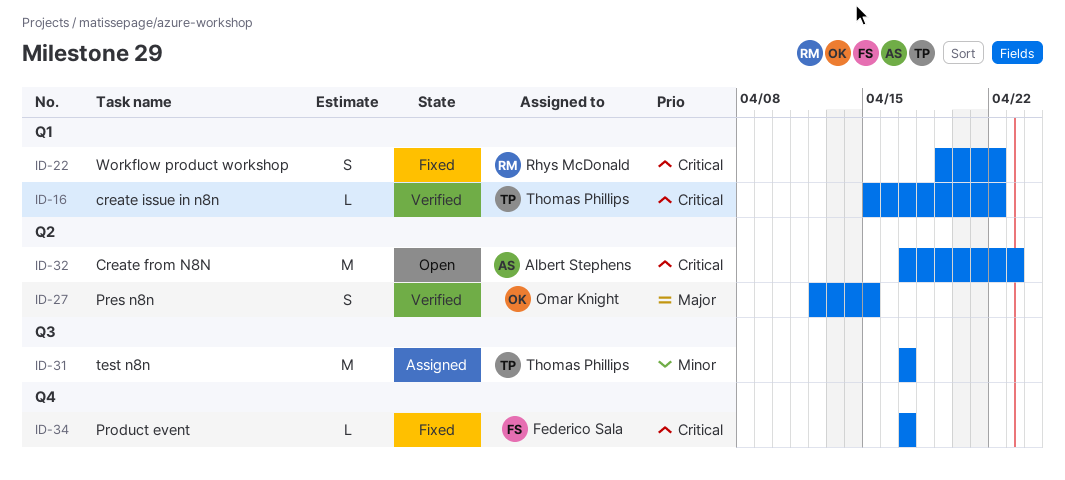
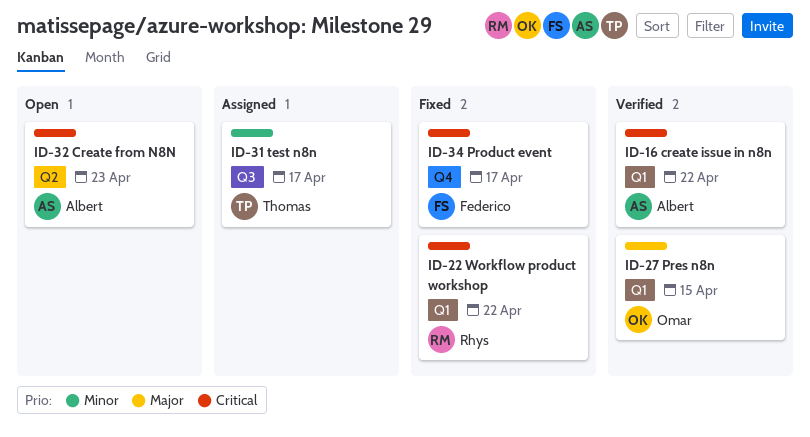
ID-16, owner: Thomas Phillips -> Albert Stephens
ID-27, label: Q2 -> Q1

